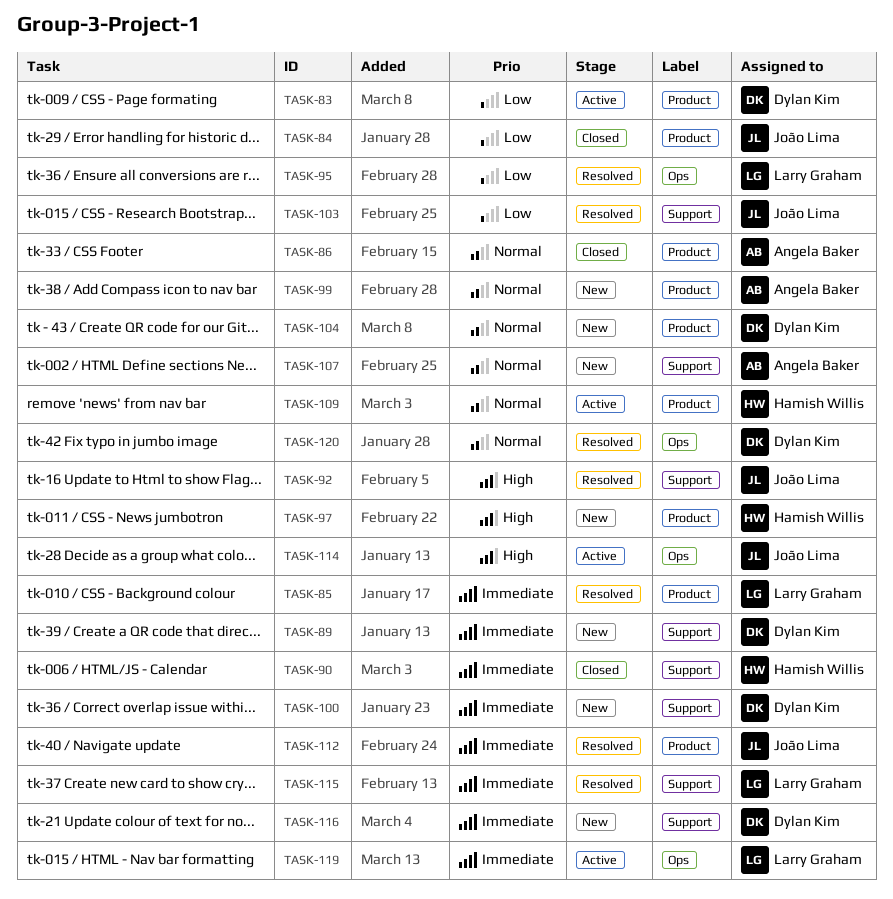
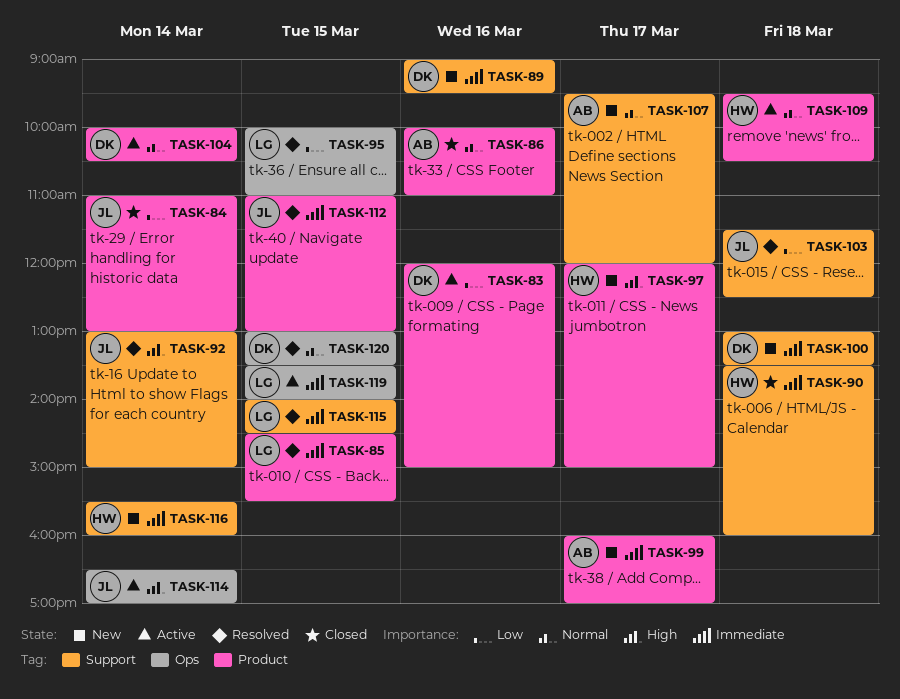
TASK-99, priority: Normal -> Immediate
TASK-104, status: New -> Active
TASK-116, owner: Dylan Kim -> Hamish Willis

